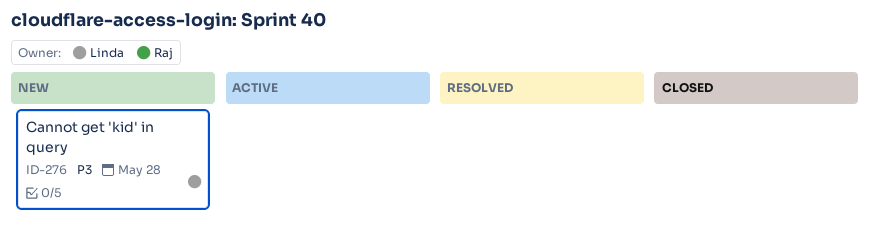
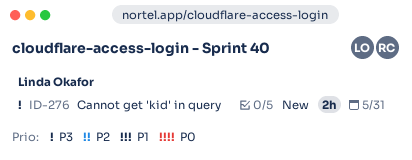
ID-276, due: May 28 -> May 31

